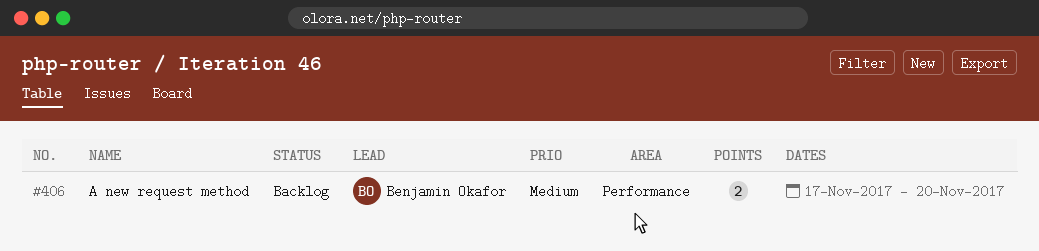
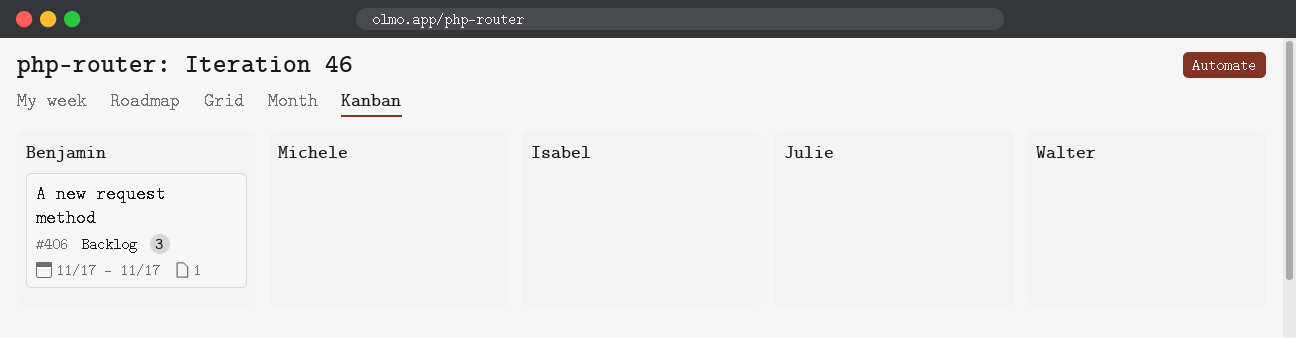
#406, estimate: 2 -> 3
#406, due: Nov 20 -> Nov 17

